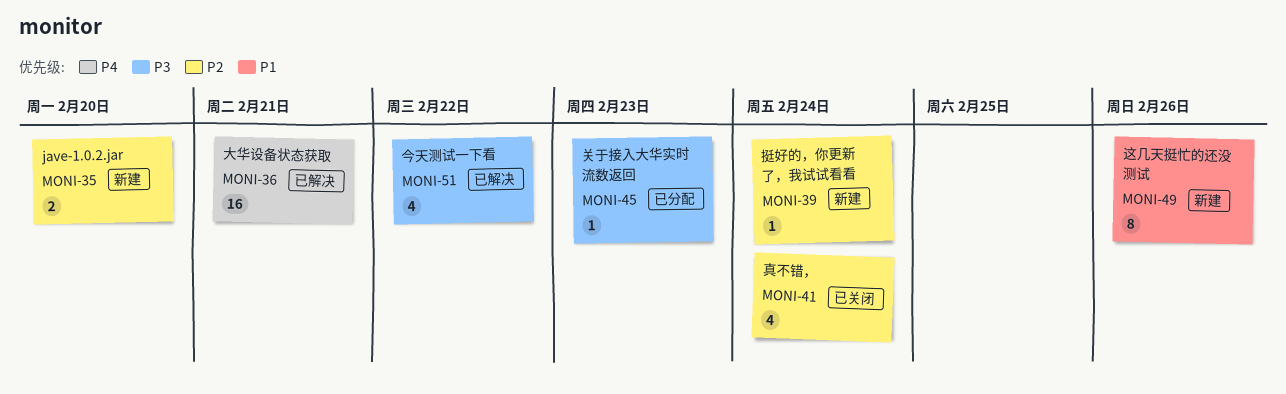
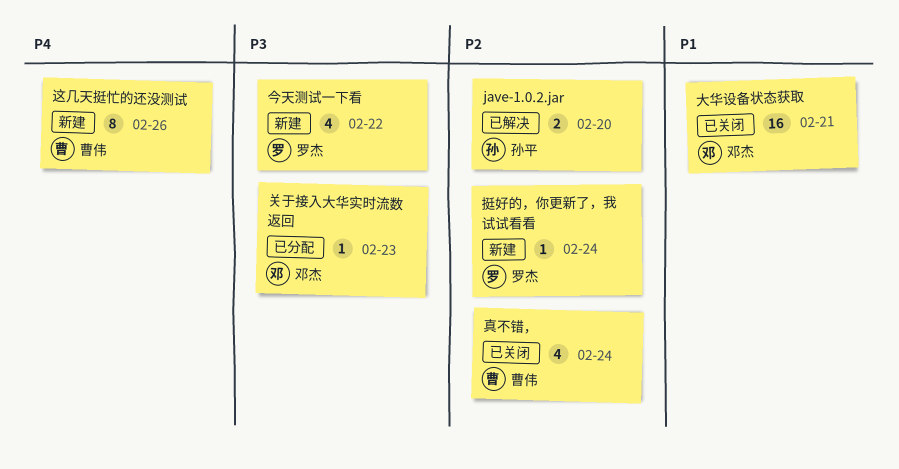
jave-1.0.2.jar, status: 新建 -> 已解决
今天测试一下看, status: 已解决 -> 新建
大华设备状态获取, status: 已解决 -> 已关闭
大华设备状态获取, priority: P4 -> P1
这几天挺忙的还没测试, priority: P1 -> P4

